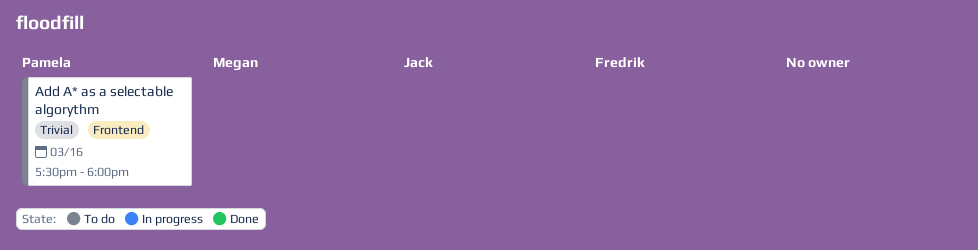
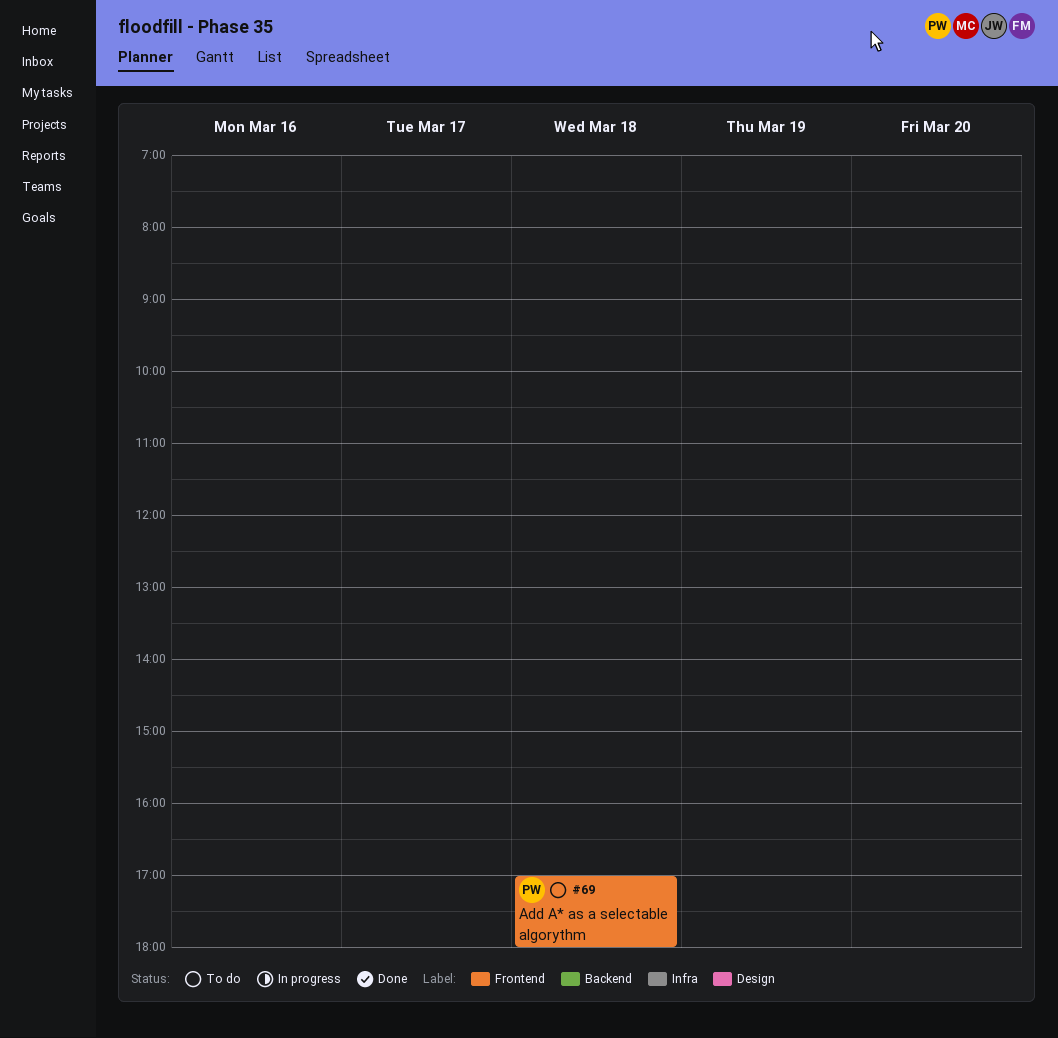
Add A* as a selectable algorythm, day: Mar 16 -> Mar 18
Add A* as a selectable algorythm, begins: 17:30 -> 17:00

